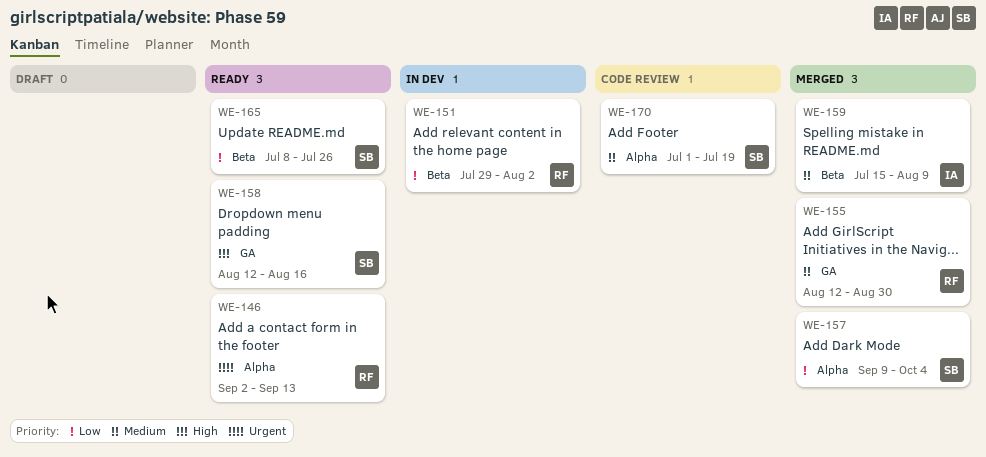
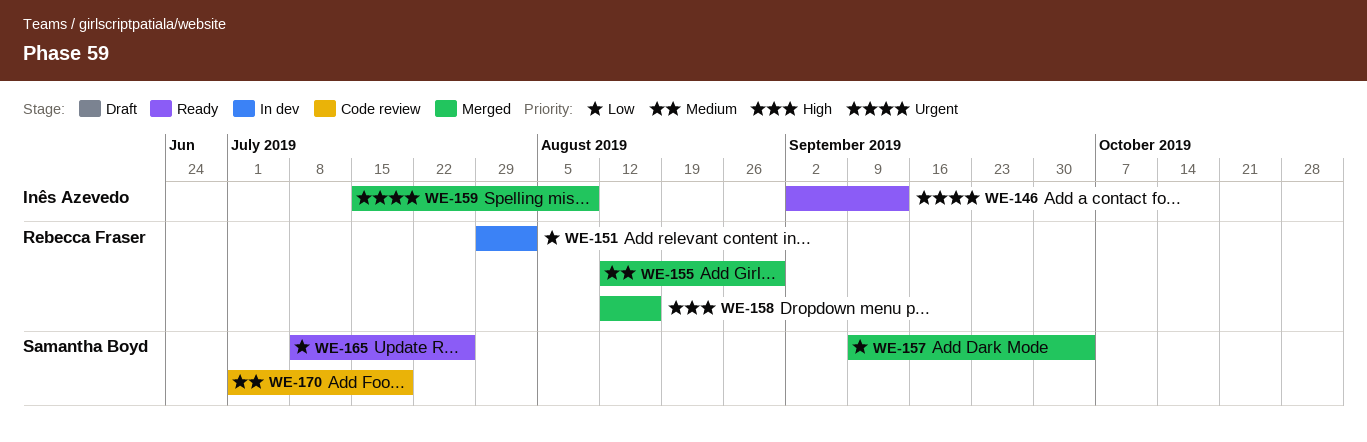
WE-146, owner: Rebecca Fraser -> Inês Azevedo
WE-158, status: Ready -> Merged
WE-158, owner: Samantha Boyd -> Rebecca Fraser
WE-159, priority: Medium -> Urgent

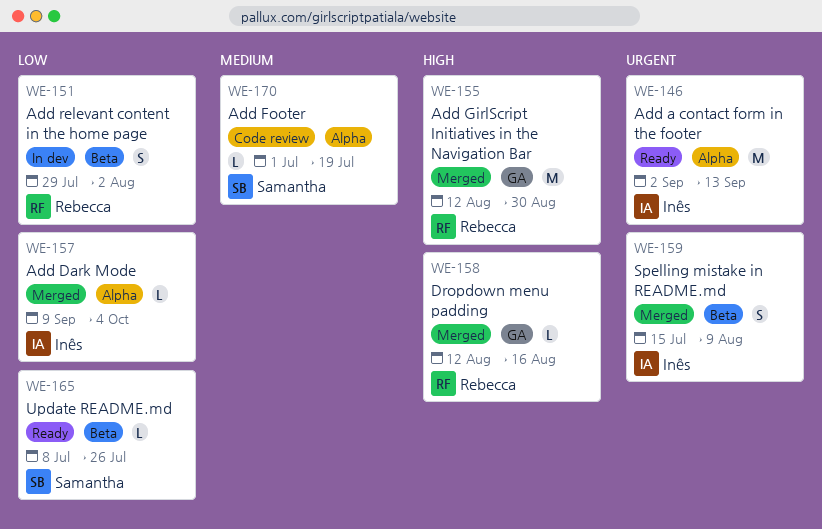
WE-155, priority: Medium -> High
WE-157, owner: Samantha Boyd -> Inês Azevedo

